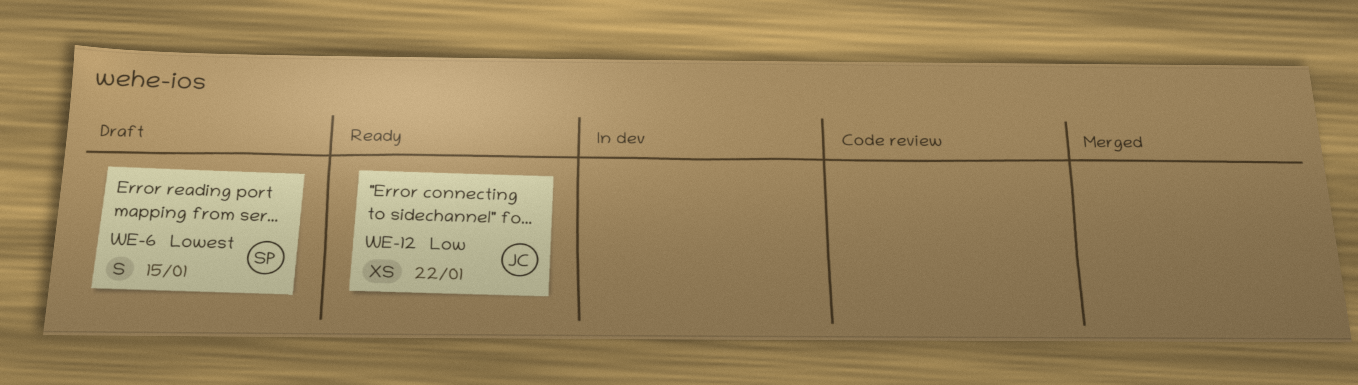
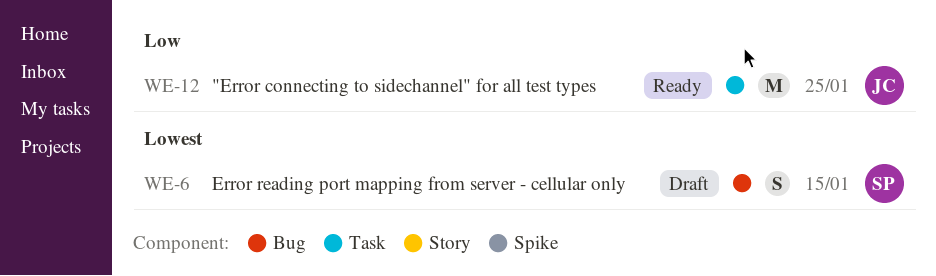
WE-12, estimate: XS -> M
WE-12, due: Jan 22 -> Jan 25

